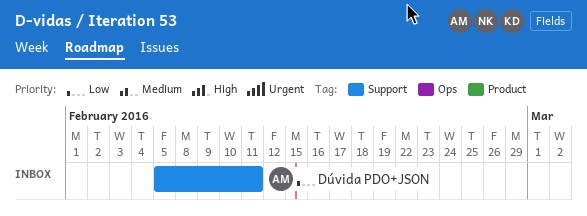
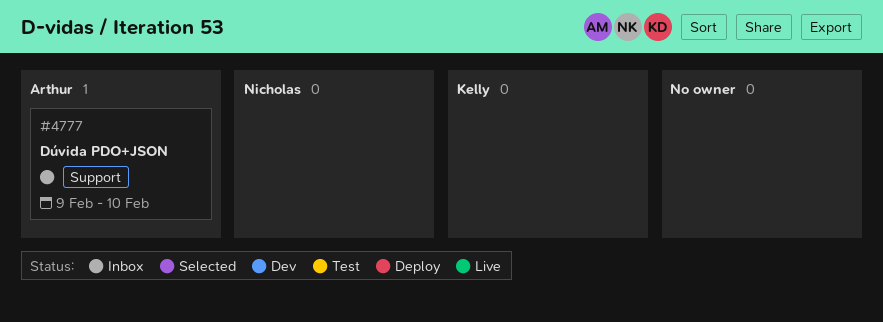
Dúvida PDO+JSON, start: Feb 5 -> Feb 9
Dúvida PDO+JSON, due: Feb 11 -> Feb 10

